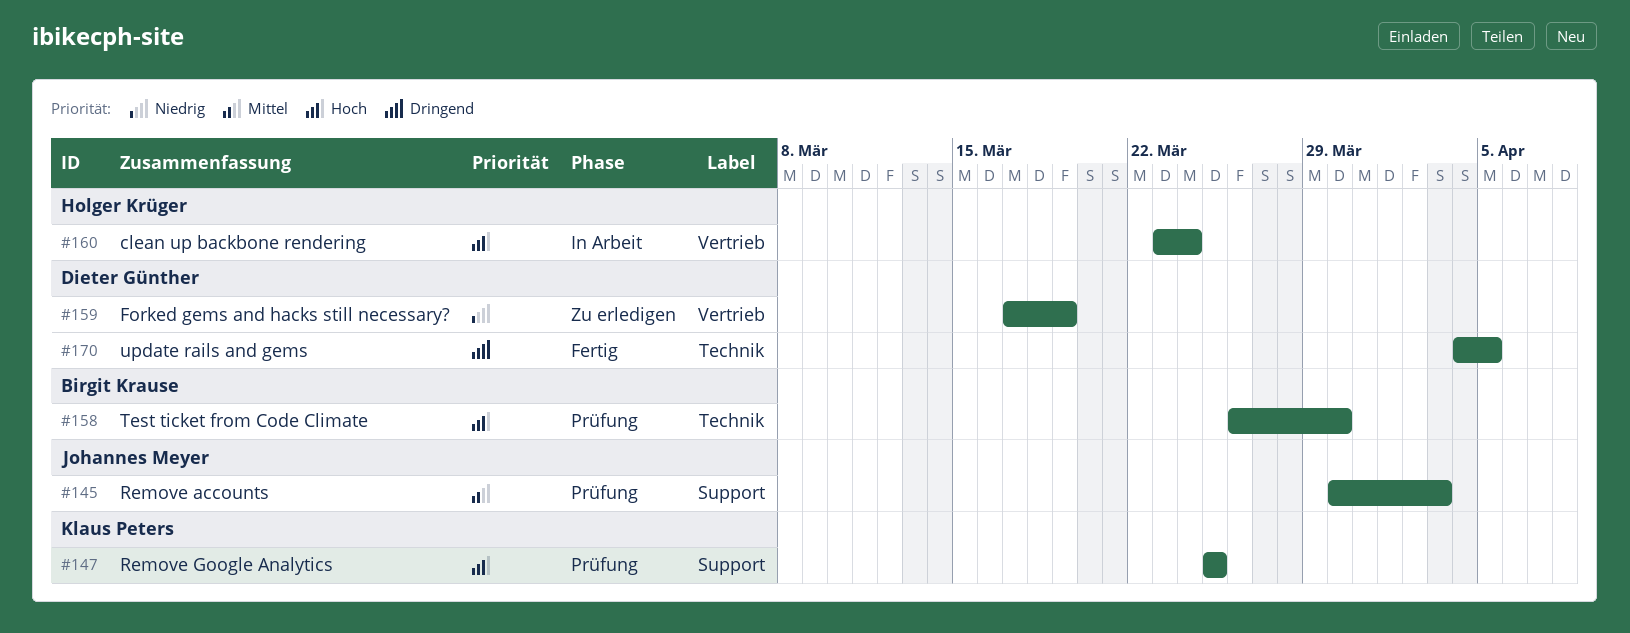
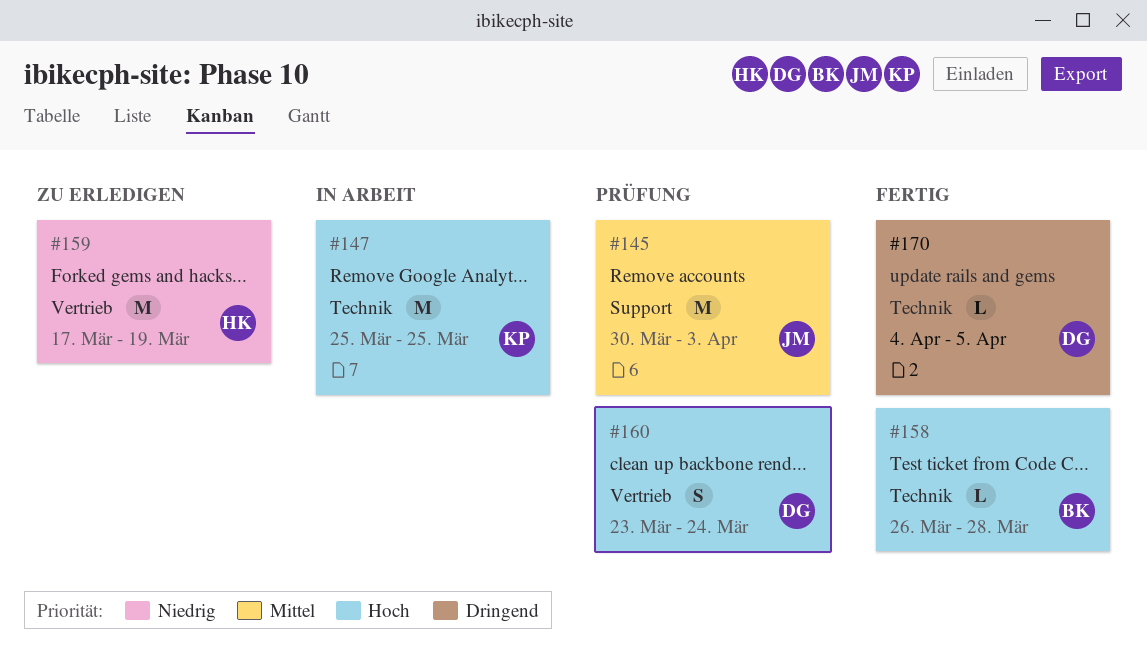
#147, status: Prüfung -> In Arbeit
#147, label: Support -> Technik
#158, status: Prüfung -> Fertig
#158, due: Mar 30 -> Mar 28
#159, owner: Dieter Günther -> Holger Krüger
#160, status: In Arbeit -> Prüfung
#160, owner: Holger Krüger -> Dieter Günther

